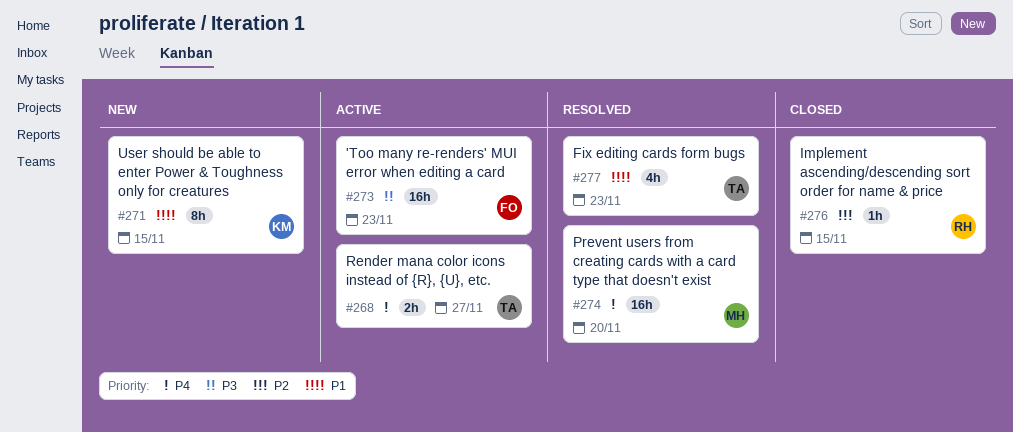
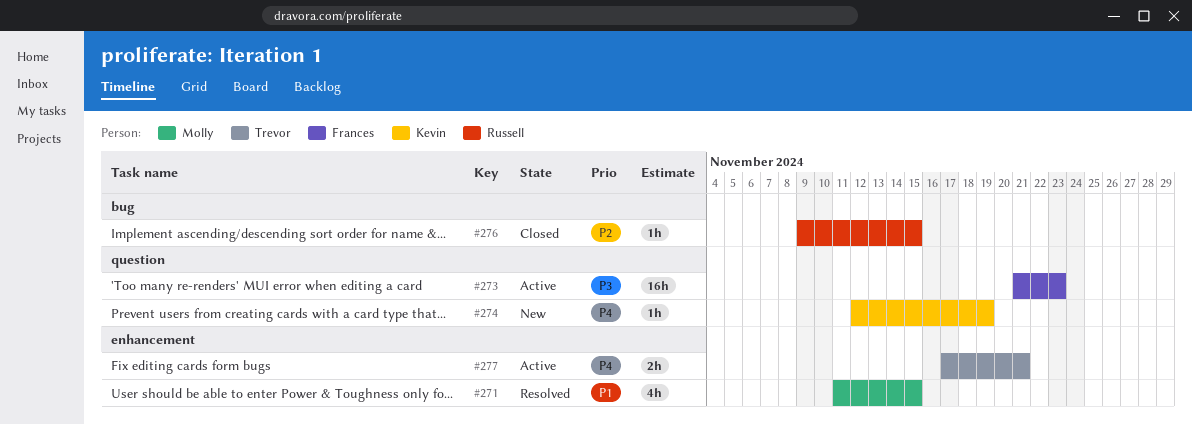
#268: present -> none
#271, status: New -> Resolved
#271, owner: Kevin -> Molly
#271, estimate: 8h -> 4h
#274, status: Resolved -> New
#274, owner: Molly -> Kevin
#274, estimate: 16h -> 1h
#274, due: Nov 20 -> Nov 19
#277, status: Resolved -> Active
#277, priority: P1 -> P4
#277, estimate: 4h -> 2h
#277, due: Nov 23 -> Nov 21

